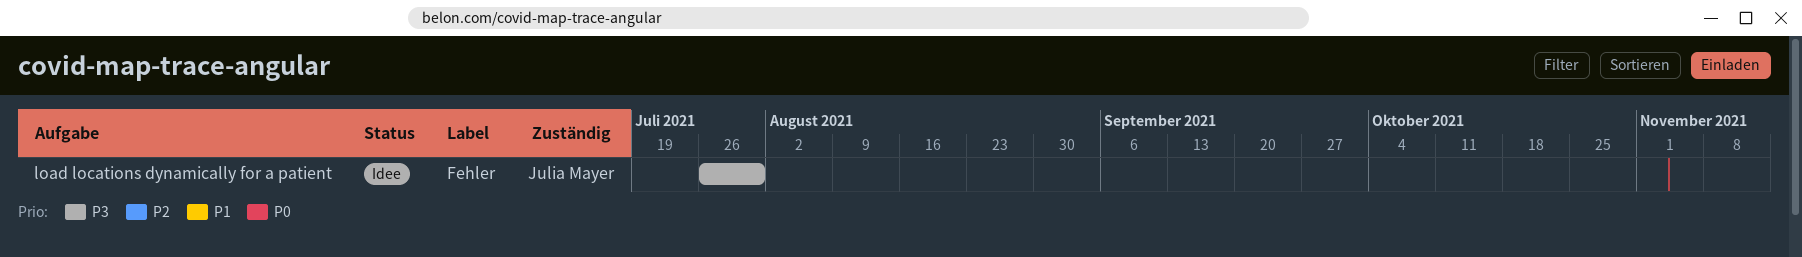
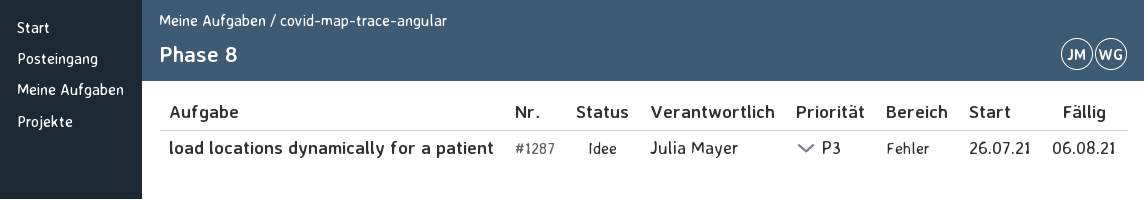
load locations dynamically for a patient, due: Jul 30 -> Aug 6

